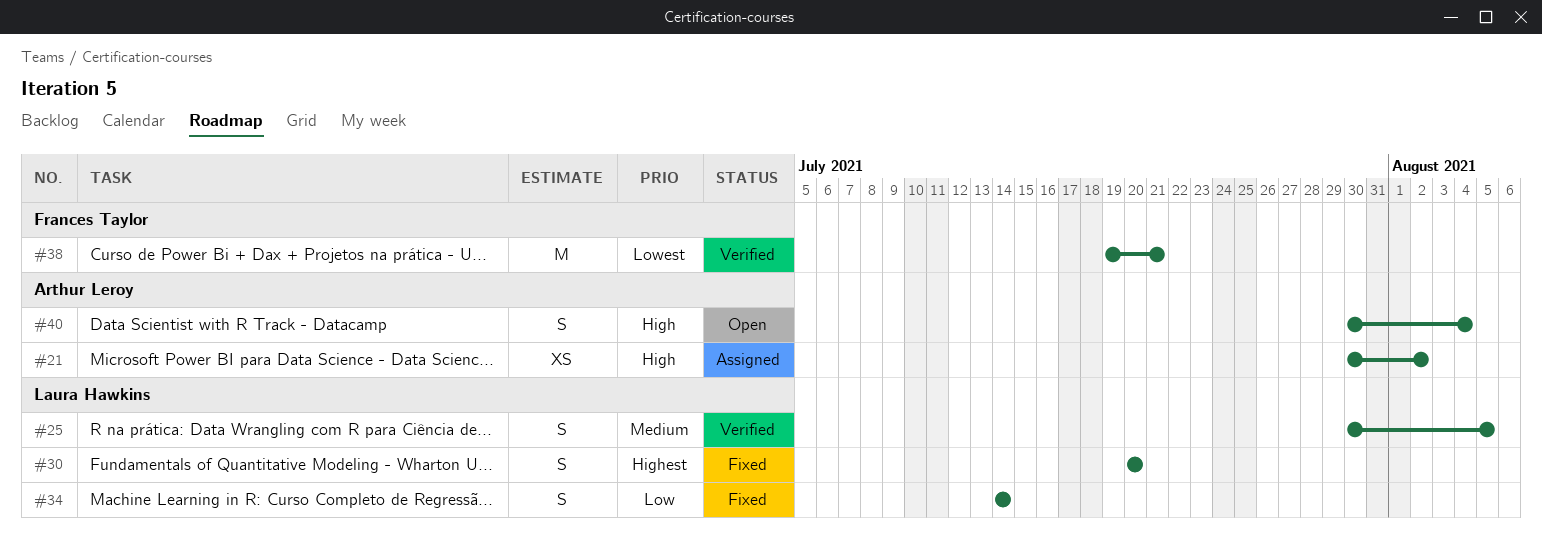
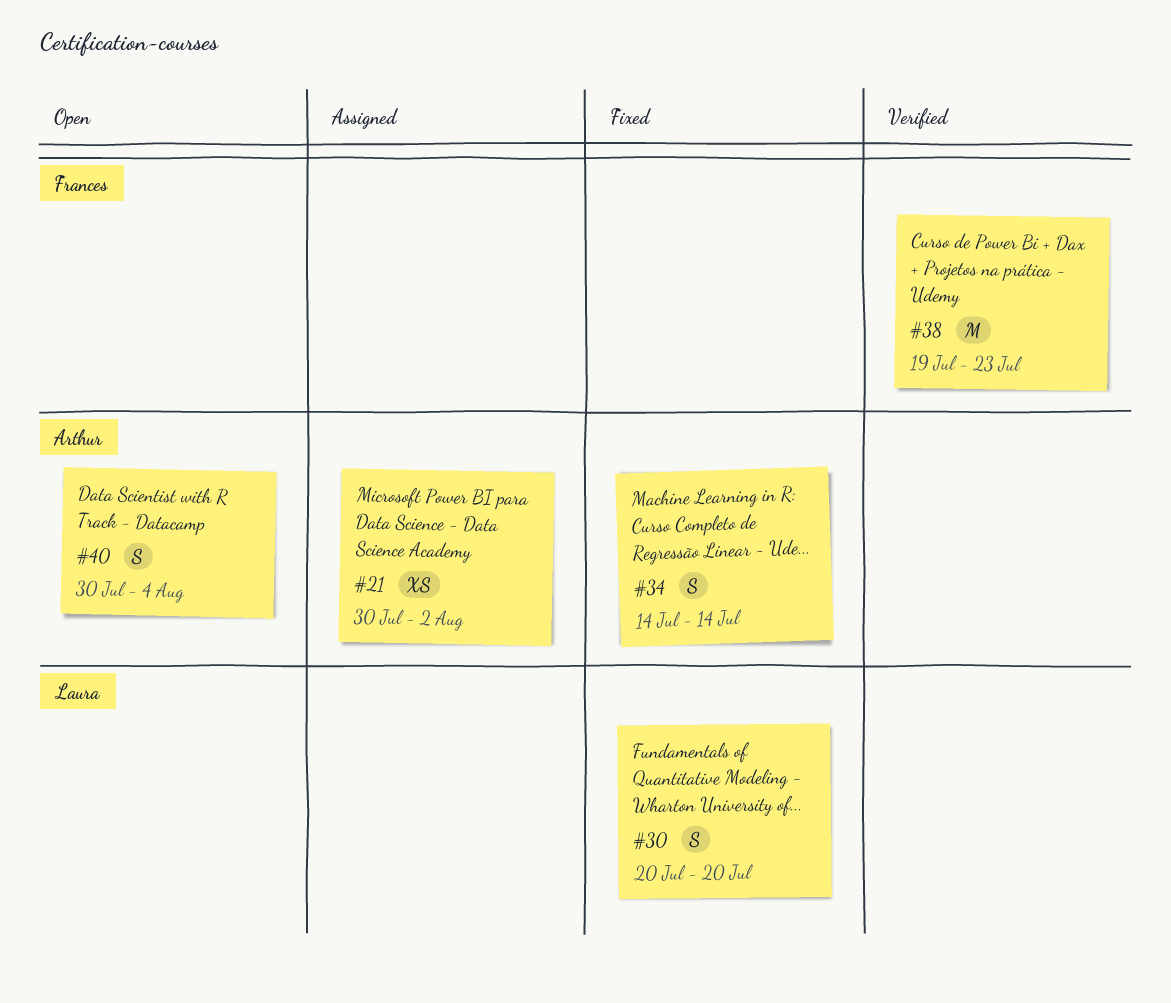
#25: present -> none
#34, owner: Laura Hawkins -> Arthur Leroy
#38, due: Jul 21 -> Jul 23

